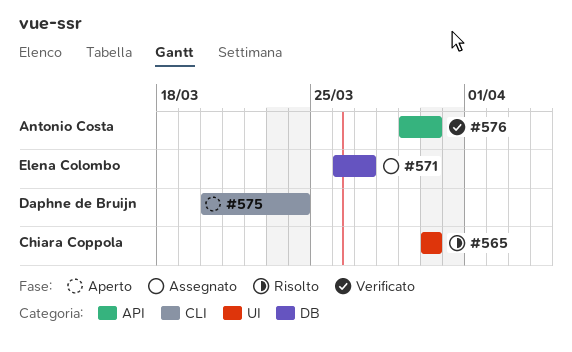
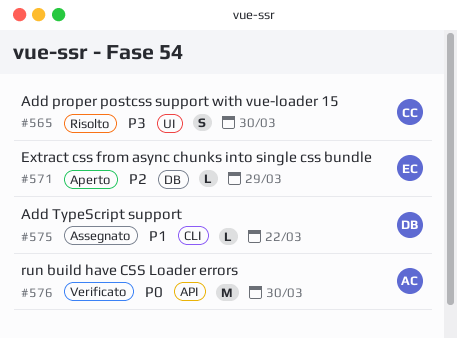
#571, status: Assegnato -> Aperto
#571, due: Mar 27 -> Mar 29
#575, status: Aperto -> Assegnato
#575, due: Mar 24 -> Mar 22

